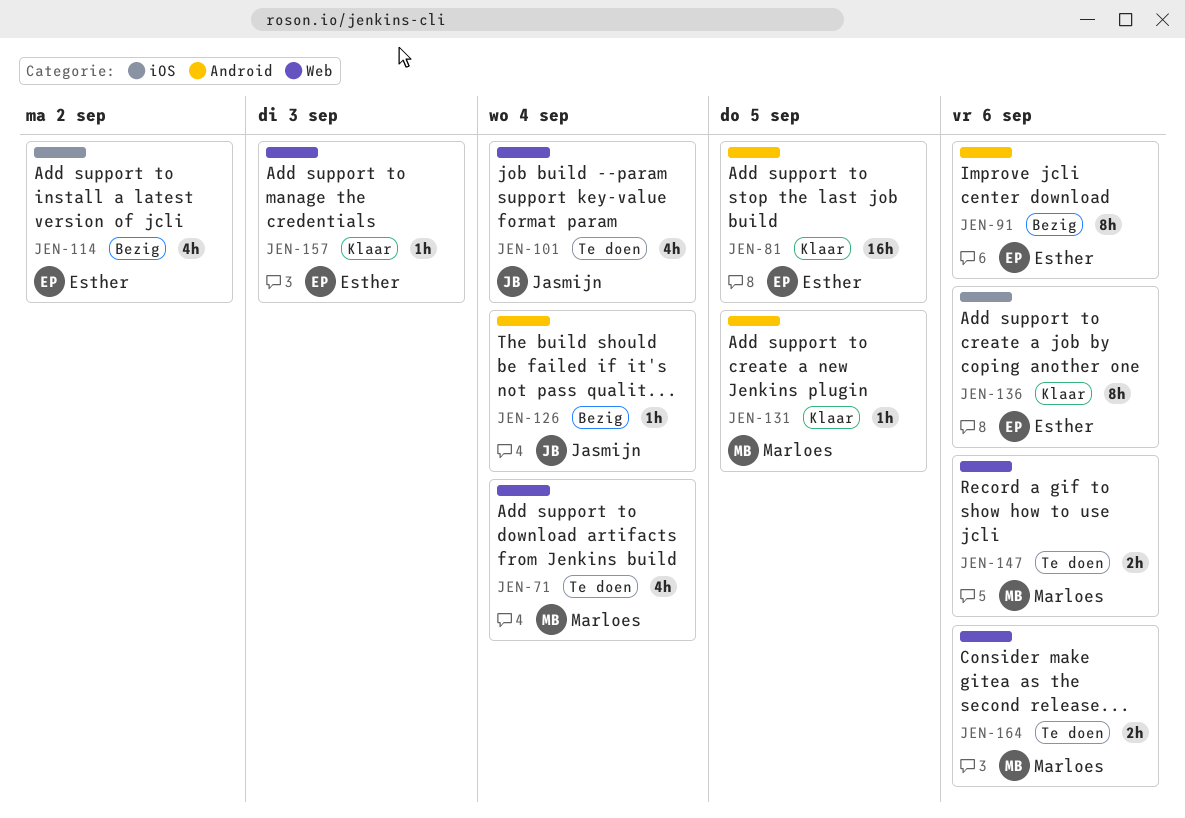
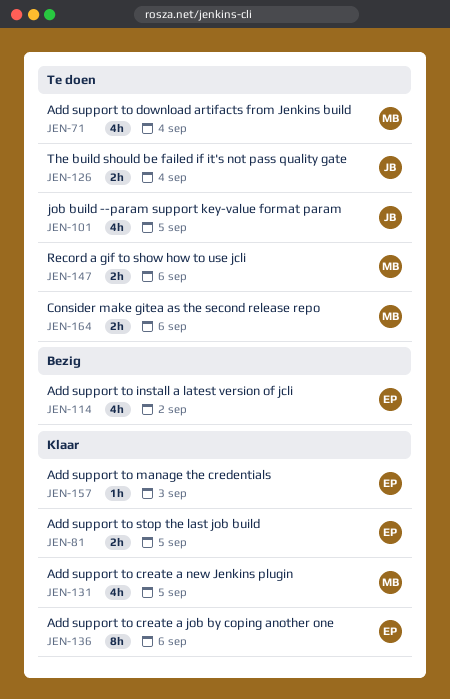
JEN-81, estimate: 16h -> 2h
JEN-91: present -> none
JEN-101, due: Sep 4 -> Sep 5
JEN-126, status: Bezig -> Te doen
JEN-126, estimate: 1h -> 2h
JEN-131, estimate: 1h -> 4h

